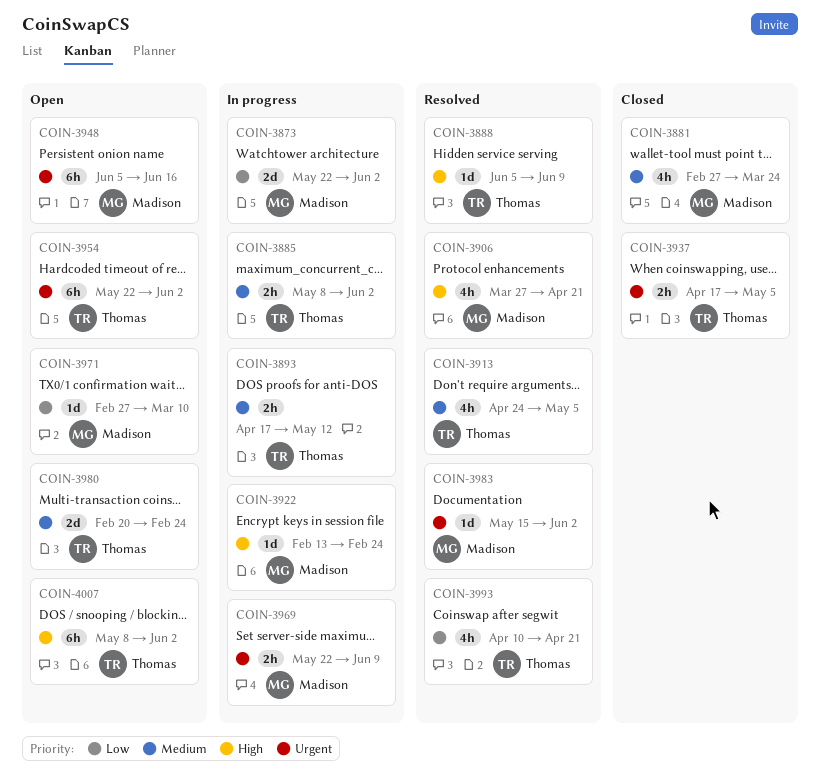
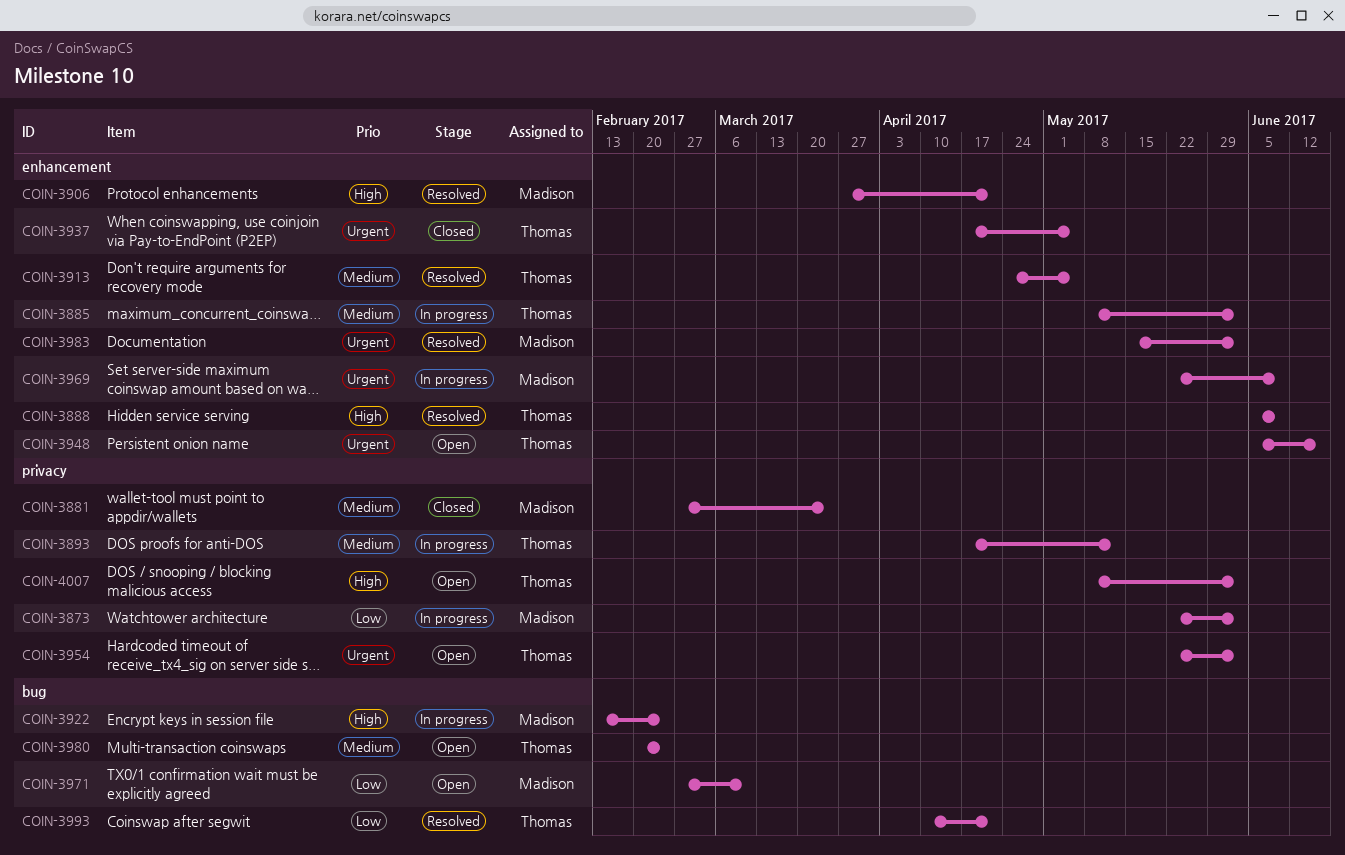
COIN-3948, owner: Madison -> Thomas

